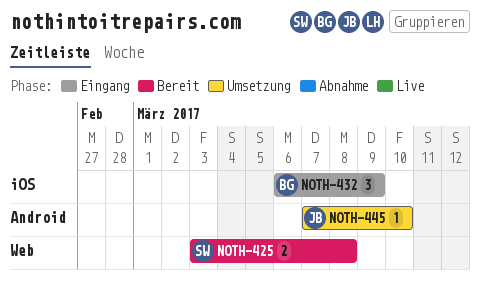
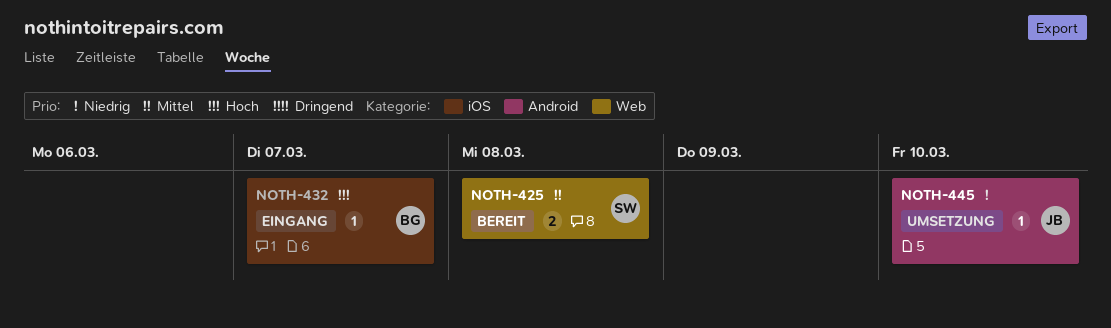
NOTH-432, estimate: 3 -> 1
NOTH-432, due: Mar 9 -> Mar 7

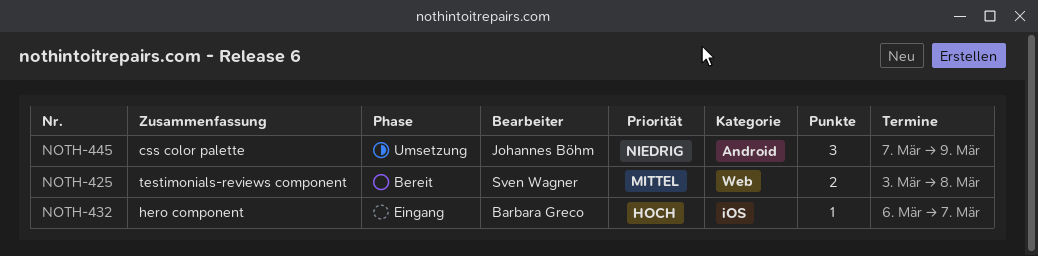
NOTH-445, estimate: 1 -> 3
NOTH-445, due: Mar 10 -> Mar 9

